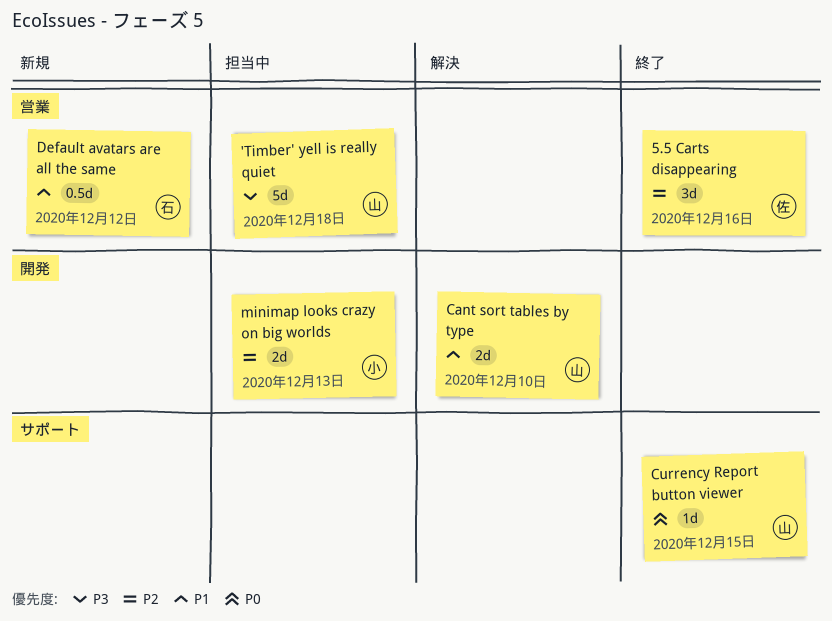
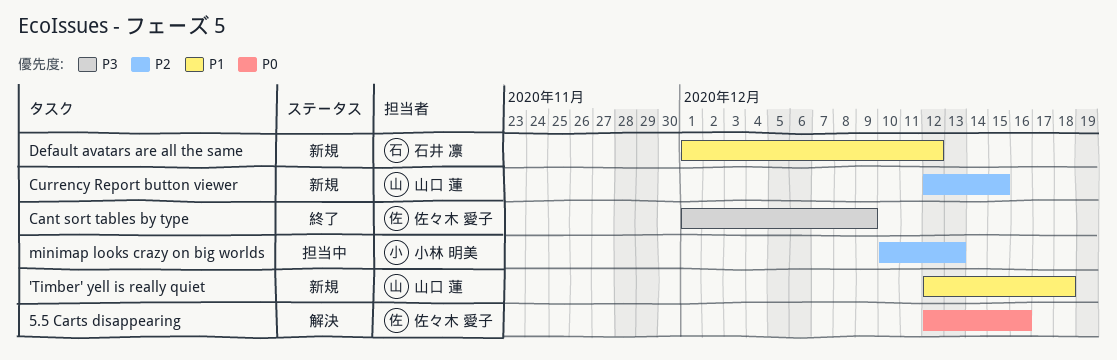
'Timber' yell is really quiet, status: 担当中 -> 新規
'Timber' yell is really quiet, priority: P3 -> P1
5.5 Carts disappearing, status: 終了 -> 解決
5.5 Carts disappearing, priority: P2 -> P0
Cant sort tables by type, status: 解決 -> 終了
Cant sort tables by type, owner: 山口 蓮 -> 佐々木 愛子
Cant sort tables by type, priority: P1 -> P3
Cant sort tables by type, due: Dec 10 -> Dec 9
Currency Report button viewer, status: 終了 -> 新規
Currency Report button viewer, priority: P0 -> P2

